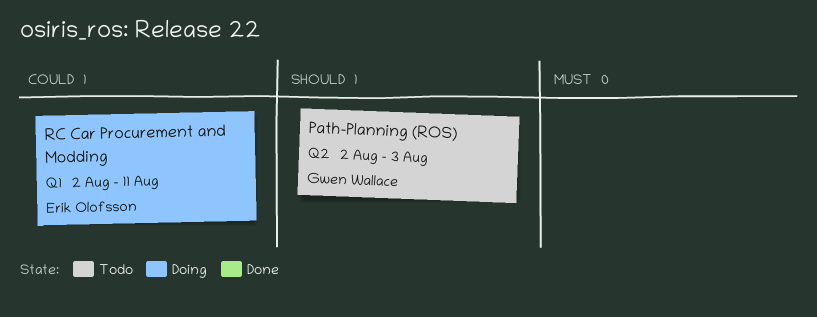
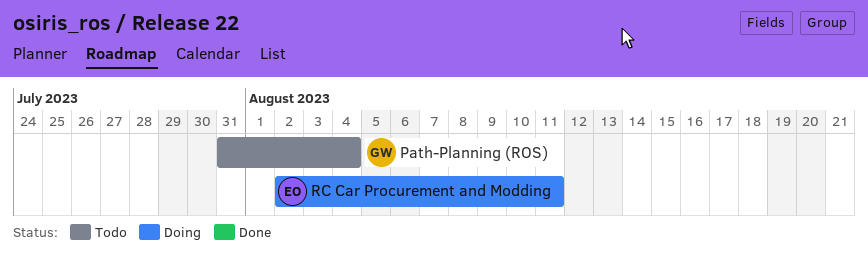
Path-Planning (ROS), start: Aug 2 -> Jul 31
Path-Planning (ROS), due: Aug 3 -> Aug 4

